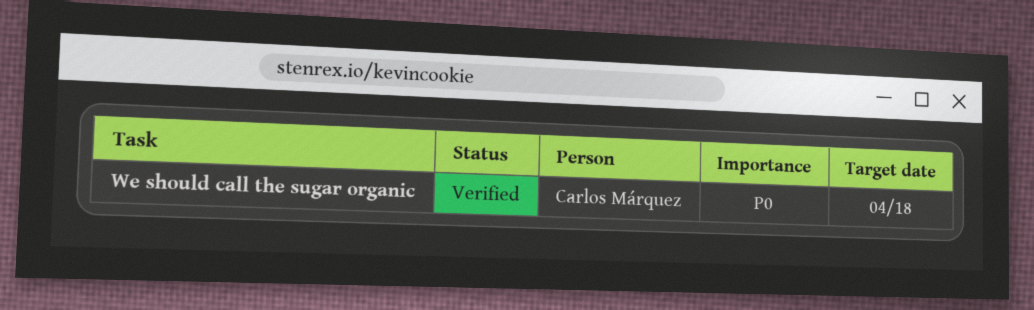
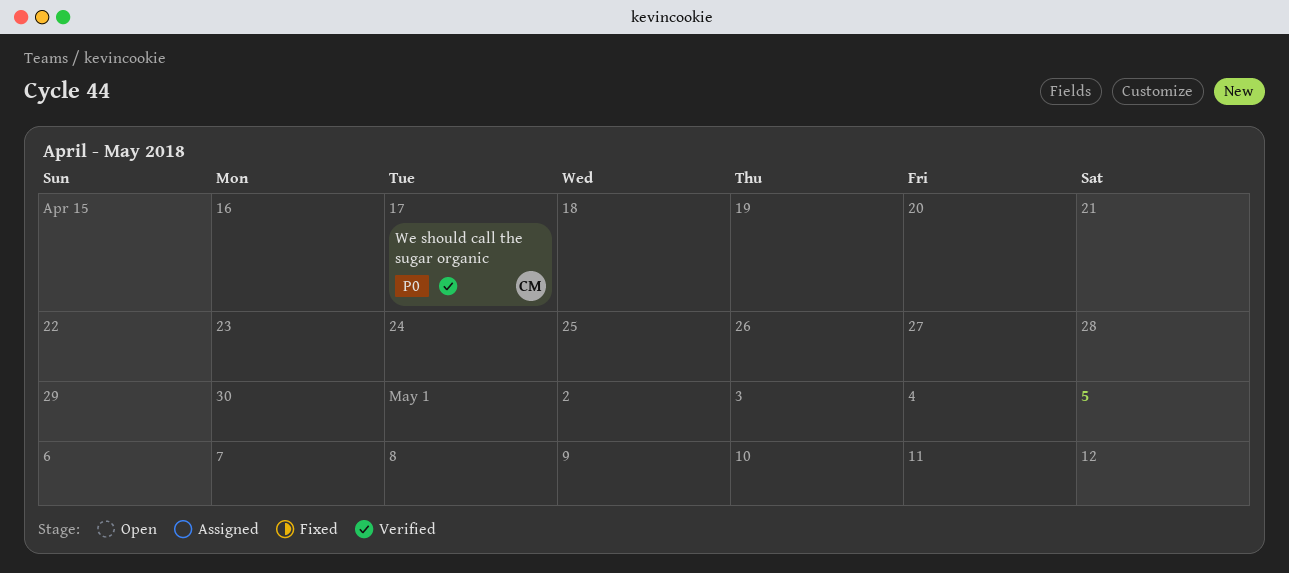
We should call the sugar organic, due: Apr 18 -> Apr 17

